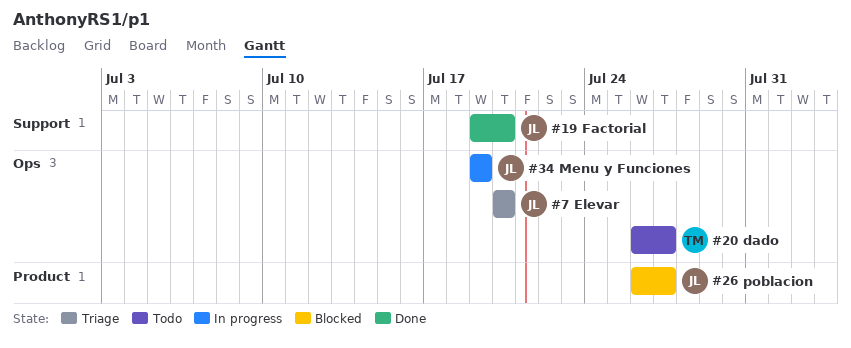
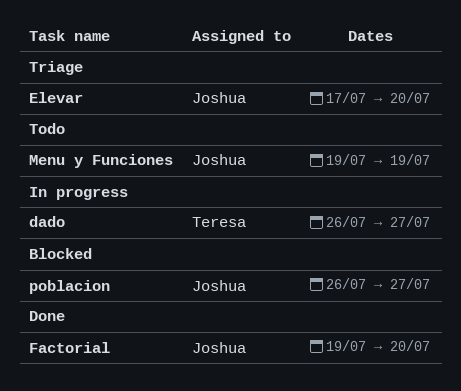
dado, status: Todo -> In progress
Elevar, start: Jul 20 -> Jul 17
Menu y Funciones, status: In progress -> Todo

